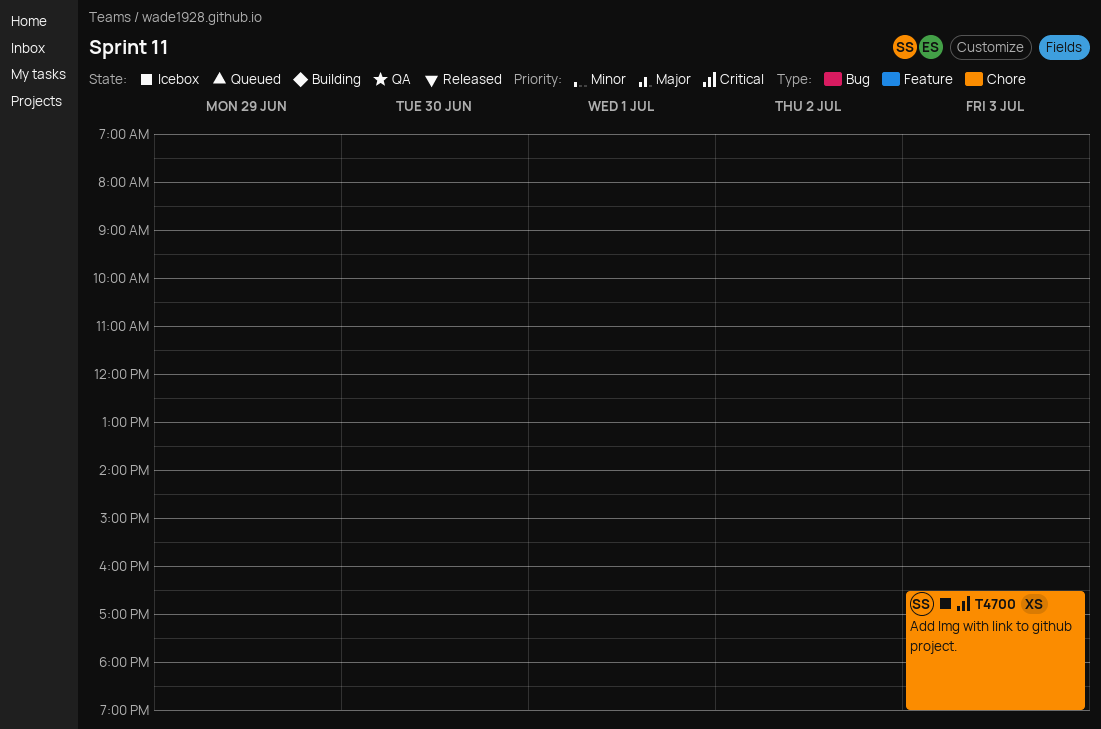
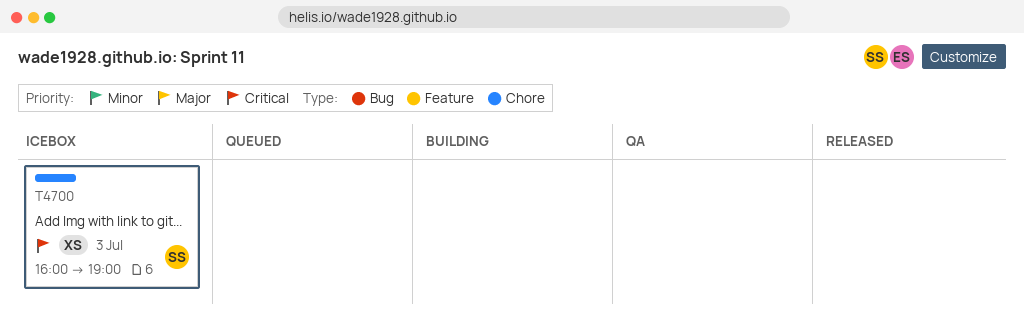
T4700, begins: 16:30 -> 16:00

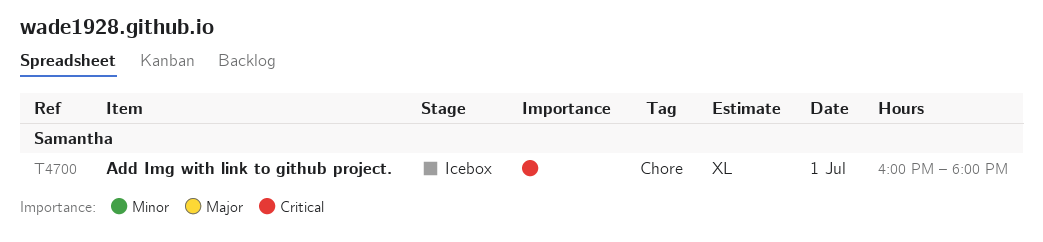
T4700, estimate: XS -> XL
T4700, day: Jul 3 -> Jul 1
T4700, ends: 19:00 -> 18:00

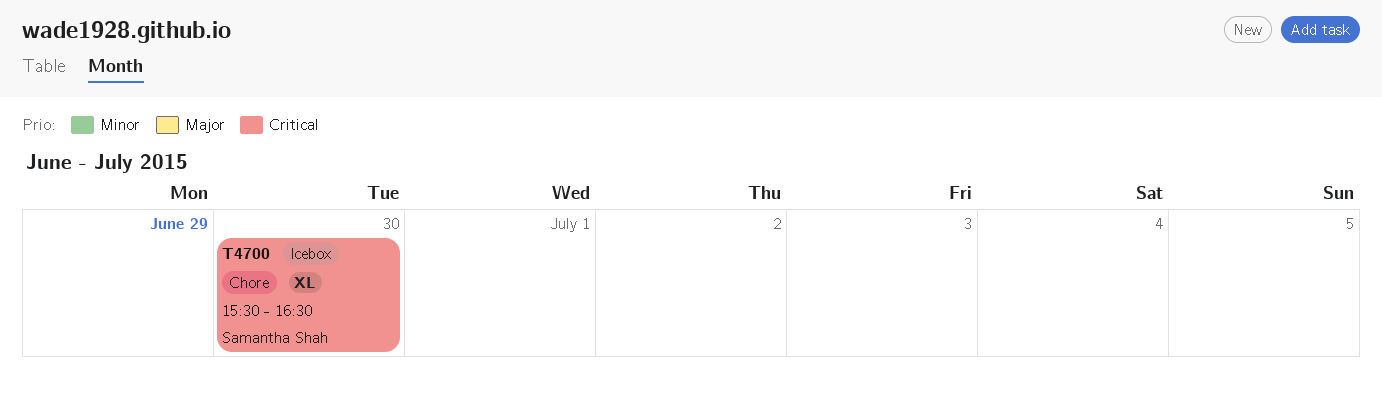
T4700, day: Jul 1 -> Jun 30
T4700, begins: 16:00 -> 15:30
T4700, ends: 18:00 -> 16:30

